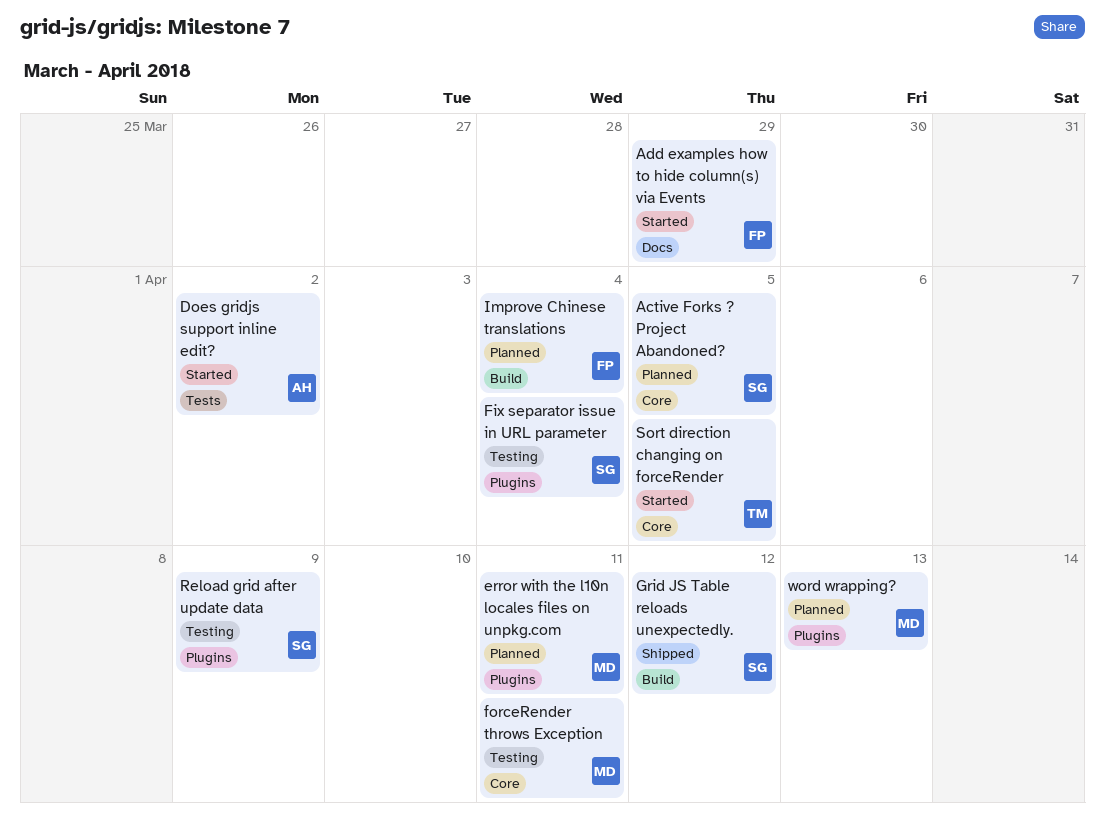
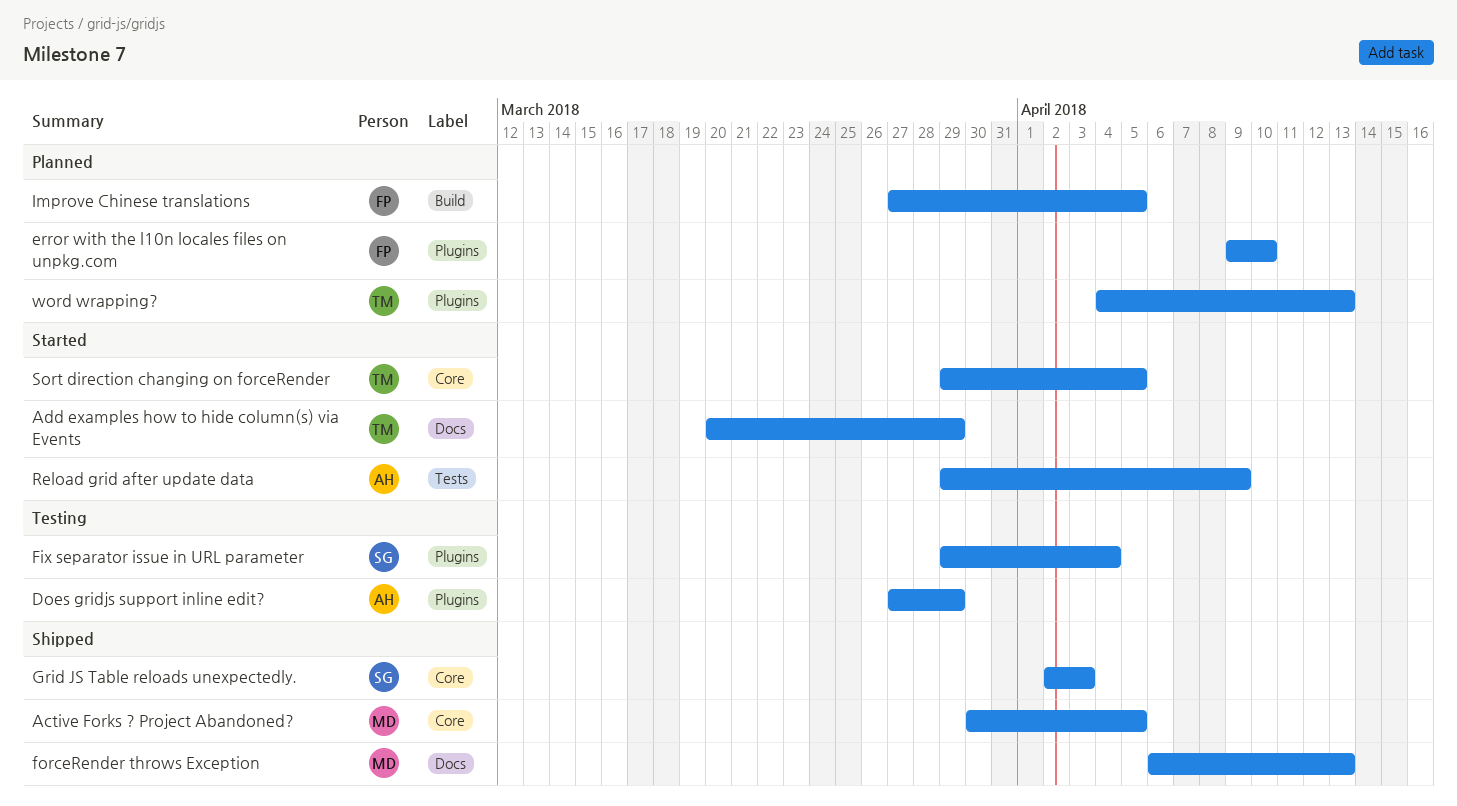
Active Forks ? Project Abandoned?, status: Planned -> Shipped
Active Forks ? Project Abandoned?, owner: SG -> MD
Add examples how to hide column(s) via Events, owner: FP -> TM
Does gridjs support inline edit?, status: Started -> Testing
Does gridjs support inline edit?, label: Tests -> Plugins
Does gridjs support inline edit?, due: Apr 2 -> Mar 29
error with the l10n locales files on unpkg.com, owner: MD -> FP
error with the l10n locales files on unpkg.com, due: Apr 11 -> Apr 10
forceRender throws Exception, status: Testing -> Shipped
forceRender throws Exception, label: Core -> Docs
forceRender throws Exception, due: Apr 11 -> Apr 13
Grid JS Table reloads unexpectedly., label: Build -> Core
Grid JS Table reloads unexpectedly., due: Apr 12 -> Apr 3
Improve Chinese translations, due: Apr 4 -> Apr 5
Reload grid after update data, status: Testing -> Started
Reload grid after update data, owner: SG -> AH
Reload grid after update data, label: Plugins -> Tests
word wrapping?, owner: MD -> TM

